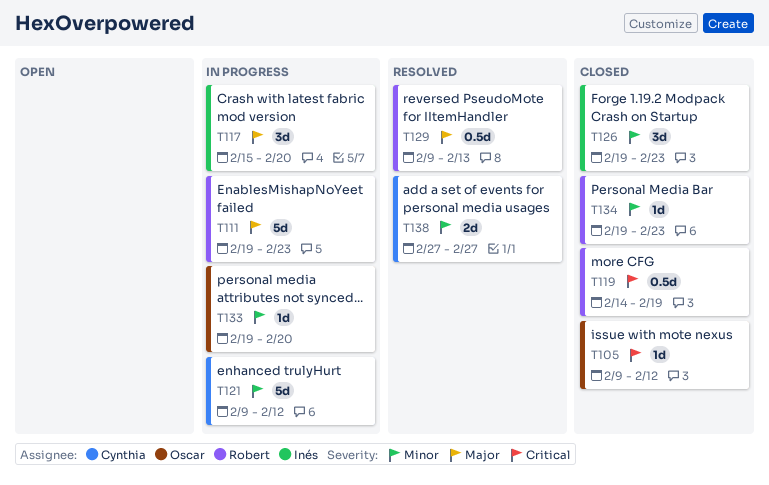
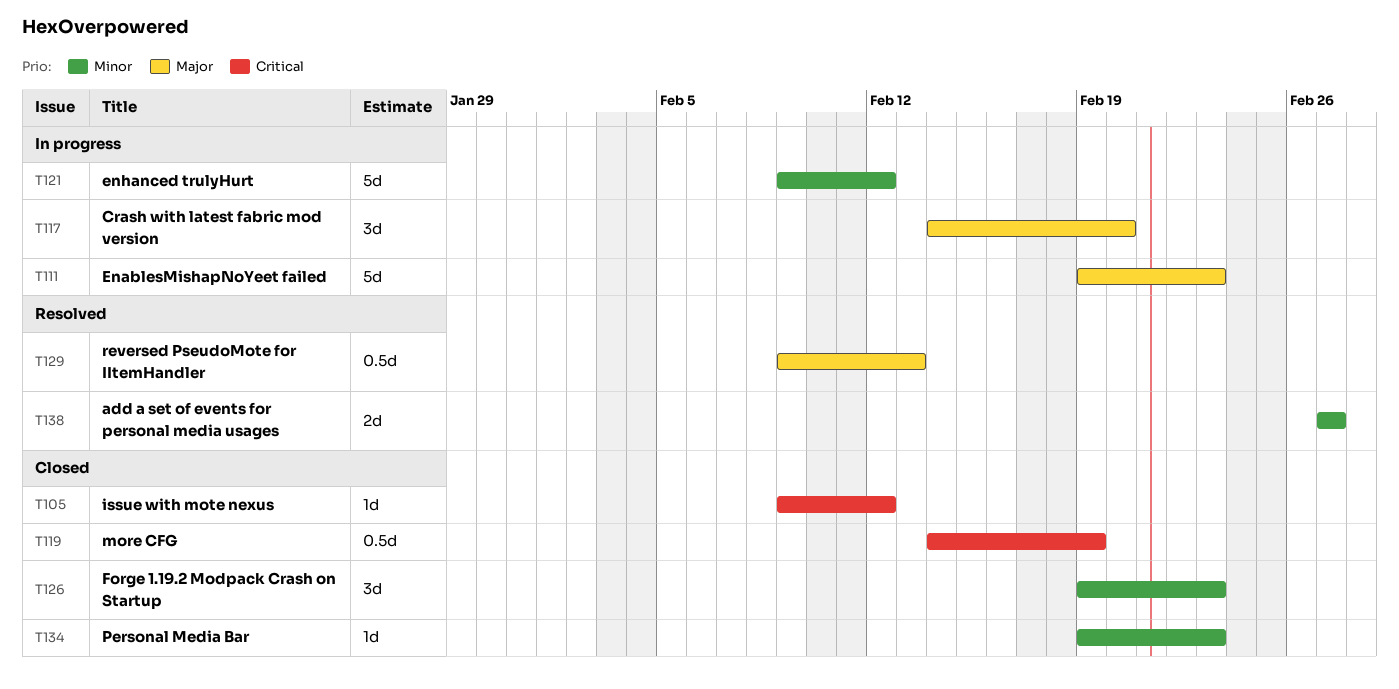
T117, start: Feb 15 -> Feb 14
T133: present -> none

